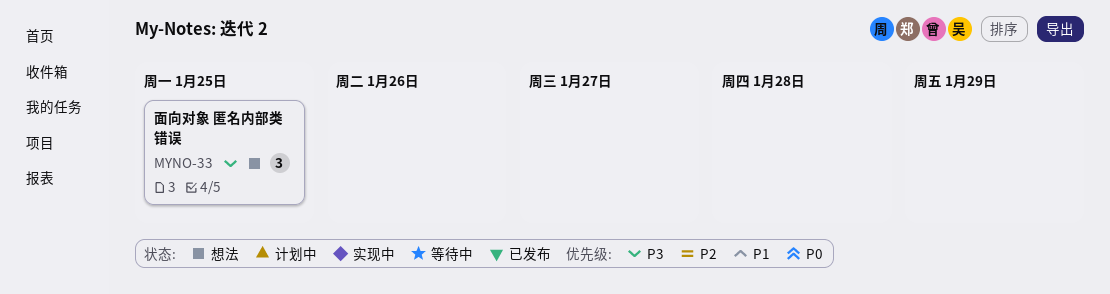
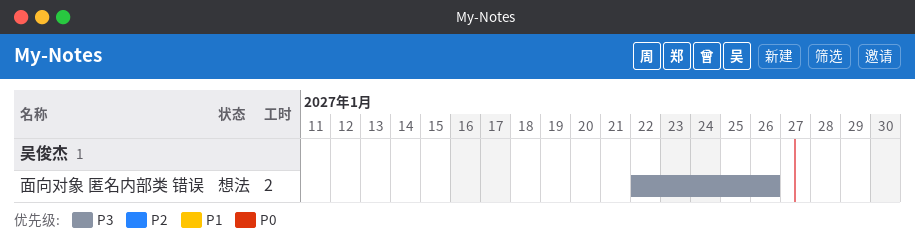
面向对象 匿名内部类 错误, estimate: 3 -> 2
面向对象 匿名内部类 错误, due: Jan 25 -> Jan 26

